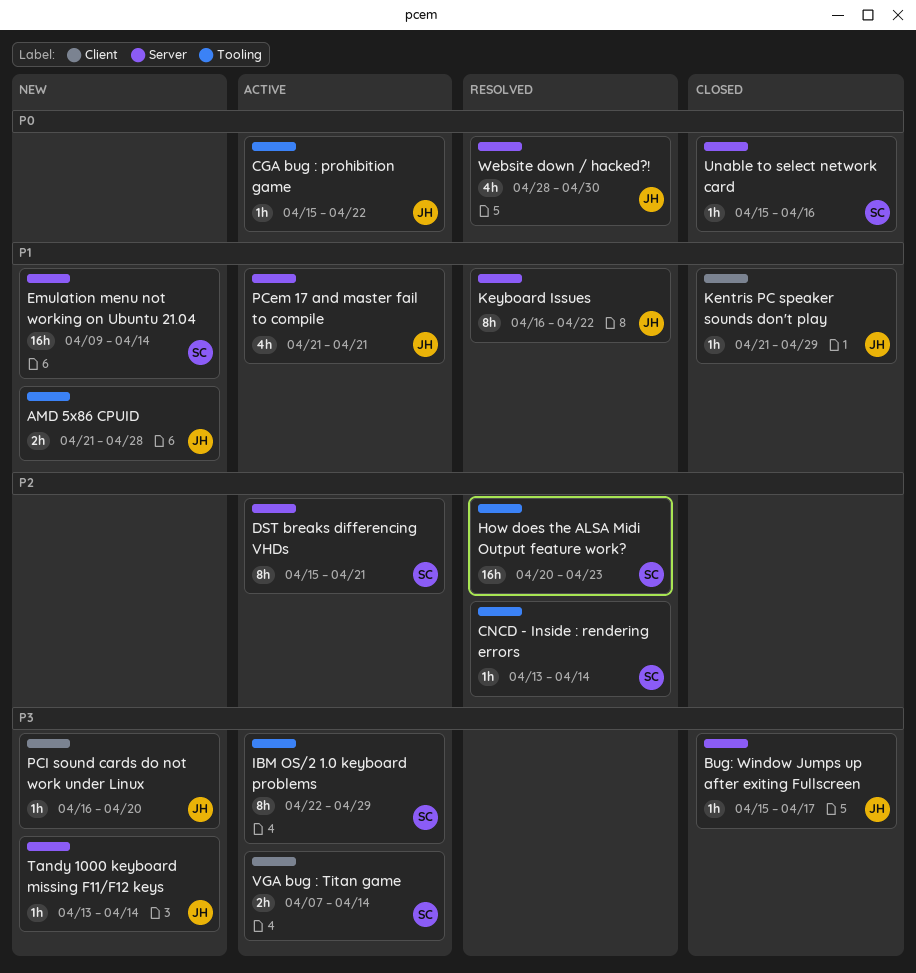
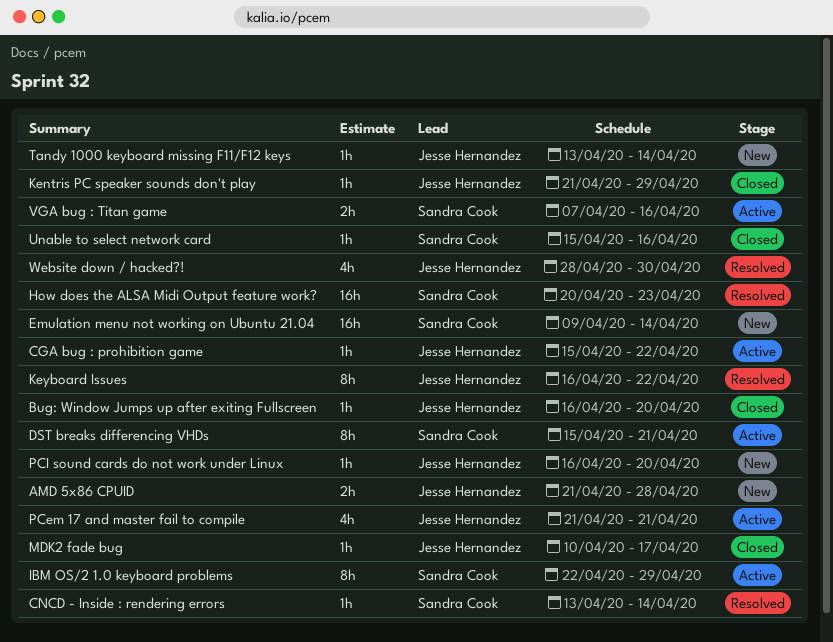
Bug: Window Jumps up after exiting Fullscreen, start: Apr 15 -> Apr 16
Bug: Window Jumps up after exiting Fullscreen, due: Apr 17 -> Apr 20
MDK2 fade bug: none -> present
VGA bug : Titan game, due: Apr 14 -> Apr 16

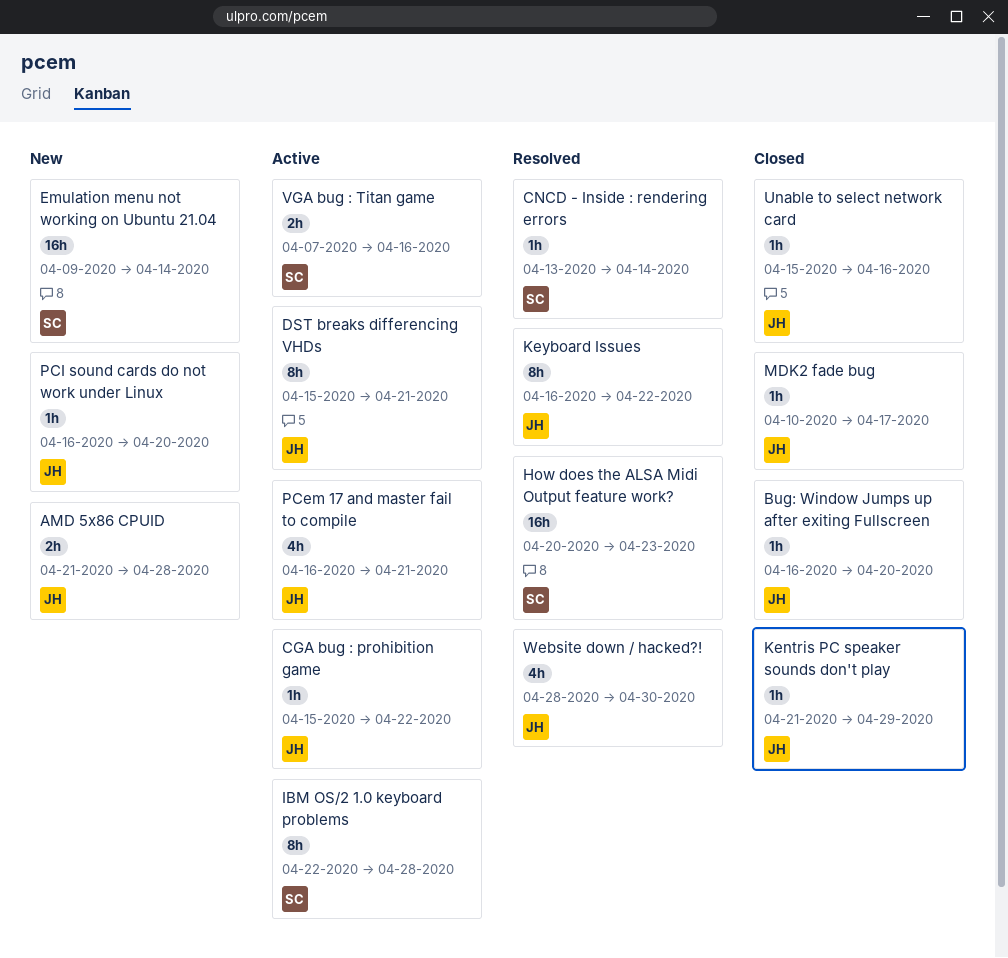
DST breaks differencing VHDs, owner: Sandra Cook -> Jesse Hernandez
IBM OS/2 1.0 keyboard problems, due: Apr 29 -> Apr 28
PCem 17 and master fail to compile, start: Apr 21 -> Apr 16
Tandy 1000 keyboard missing F11/F12 keys: present -> none
Unable to select network card, owner: Sandra Cook -> Jesse Hernandez

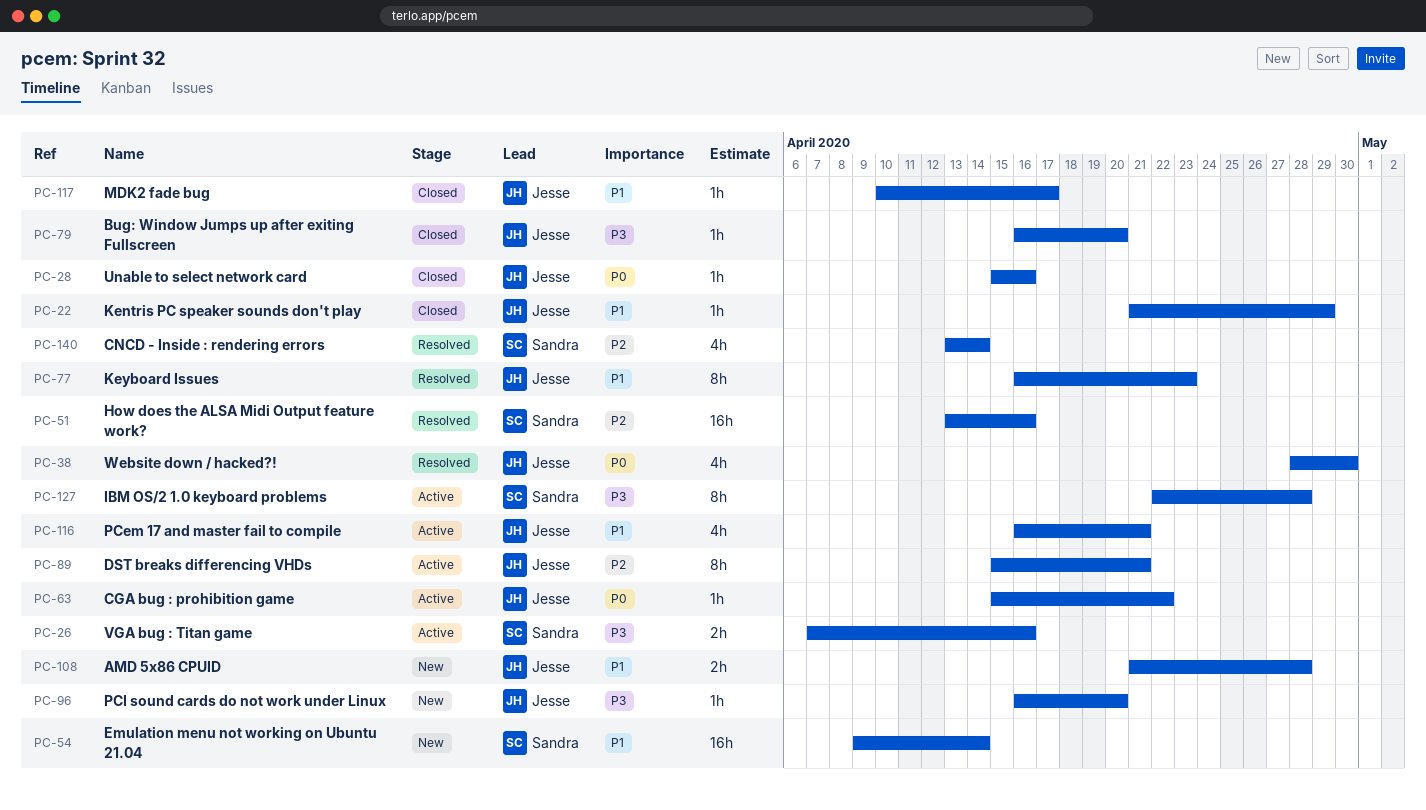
CNCD - Inside : rendering errors, estimate: 1h -> 4h
How does the ALSA Midi Output feature work?, start: Apr 20 -> Apr 13
How does the ALSA Midi Output feature work?, due: Apr 23 -> Apr 16
Keyboard Issues, due: Apr 22 -> Apr 23

